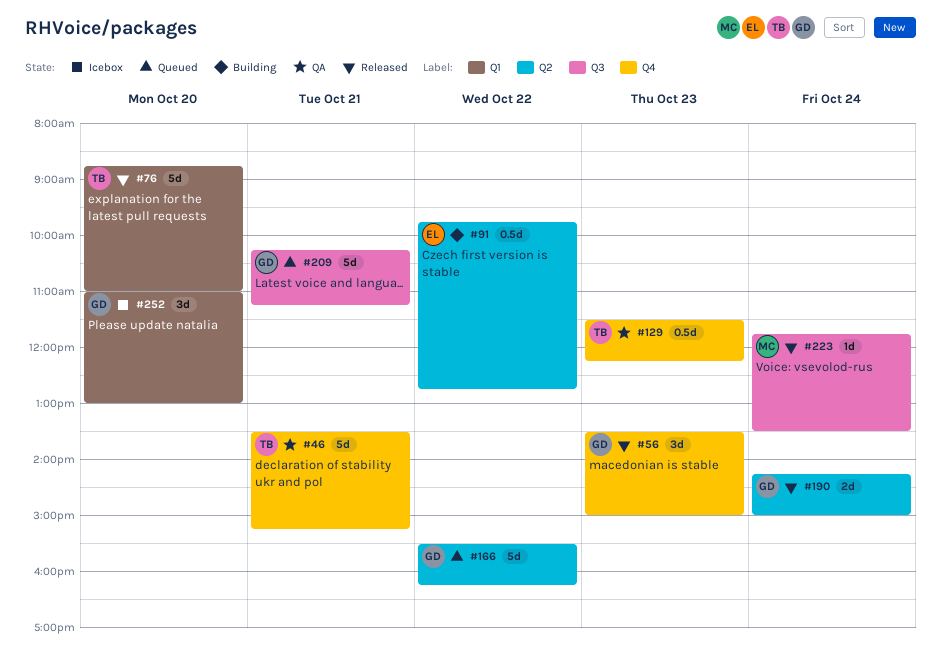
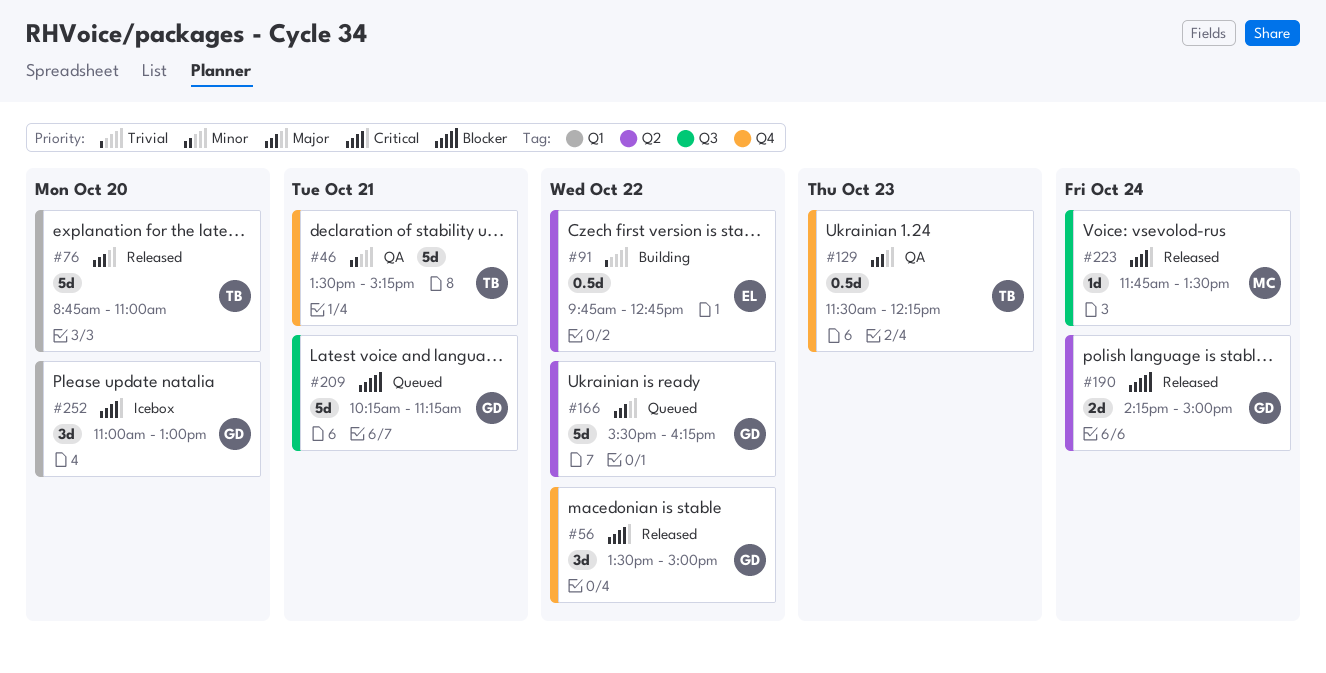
#56, day: Oct 23 -> Oct 22

